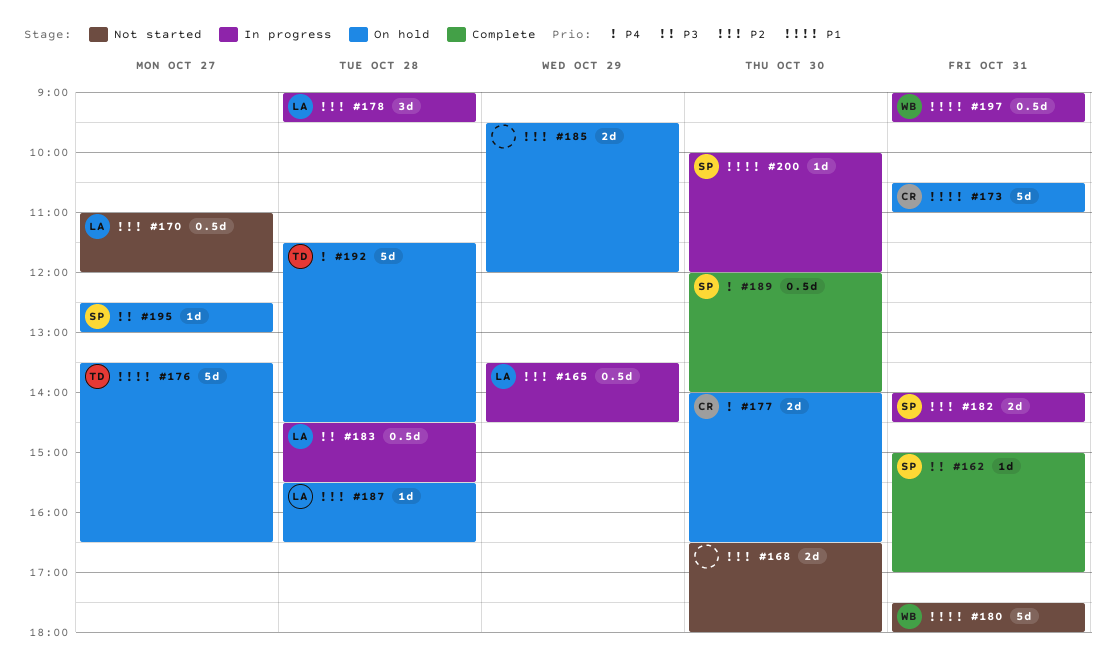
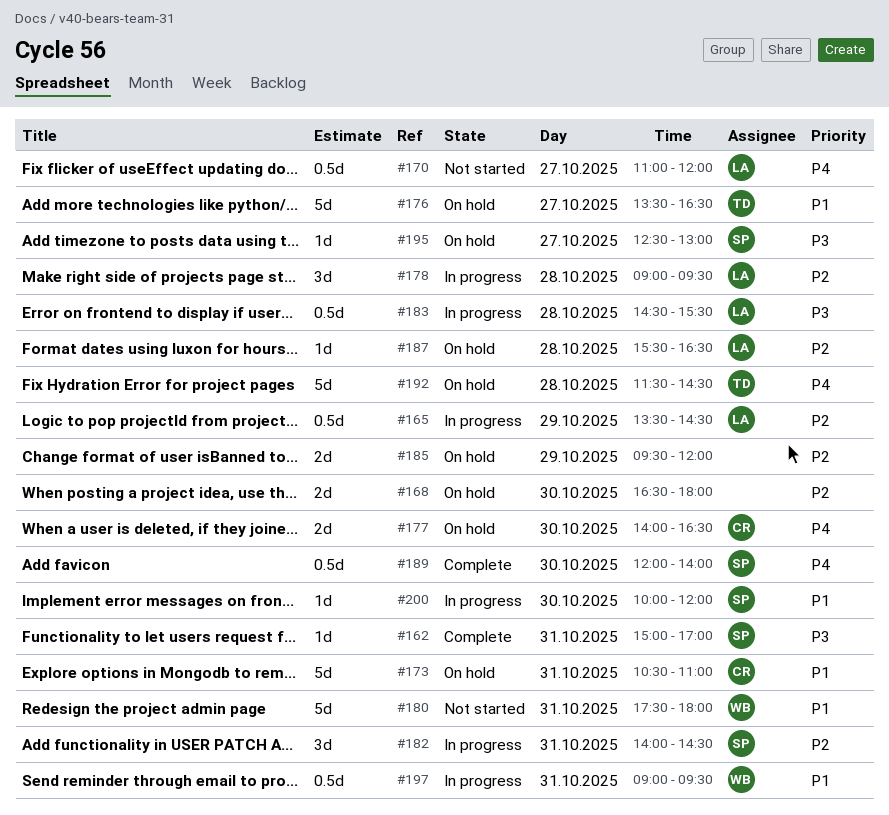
#168, status: Not started -> On hold
#170, priority: P2 -> P4
#182, estimate: 2d -> 3d

